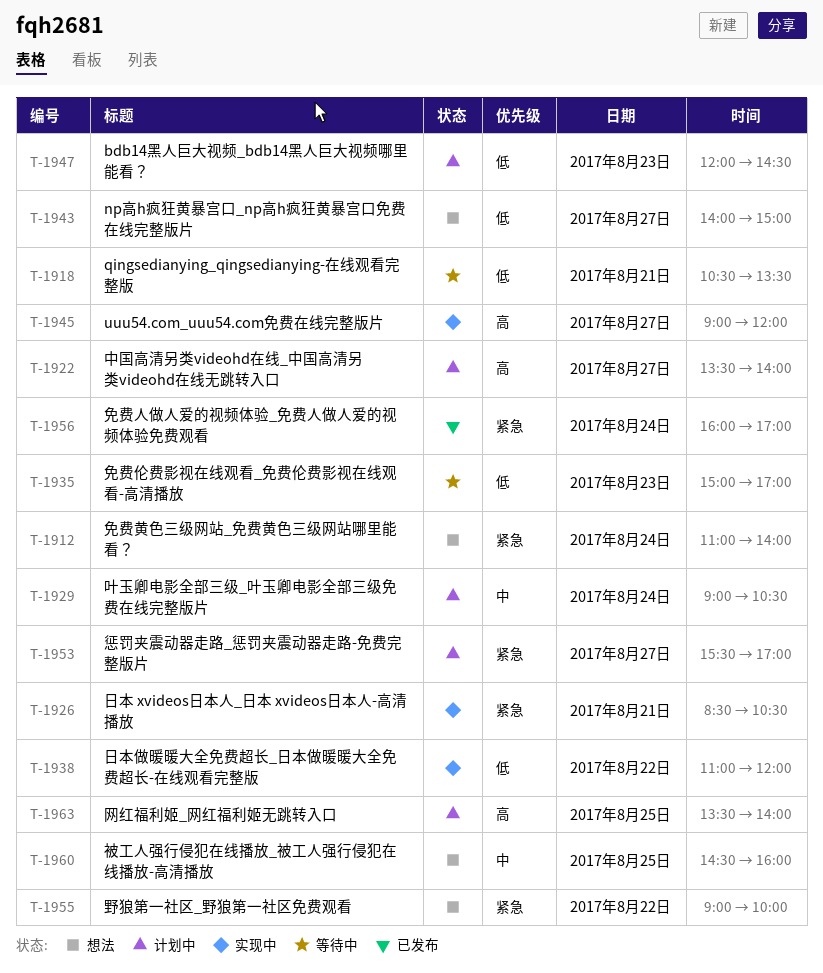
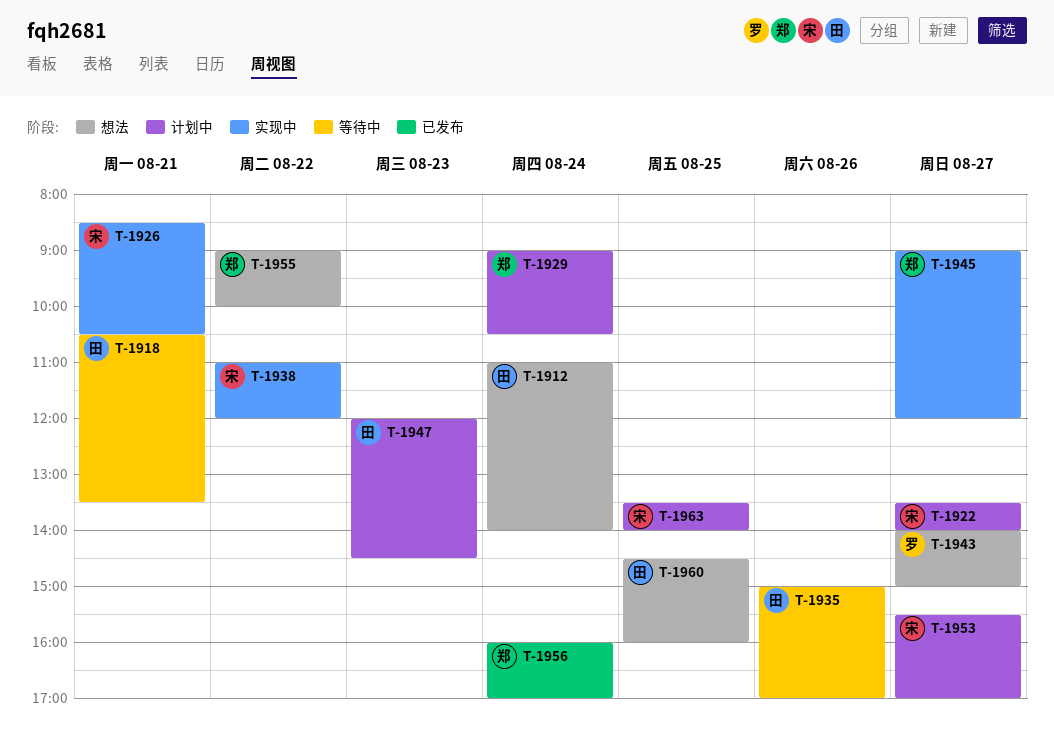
T-1935, day: Aug 23 -> Aug 26

